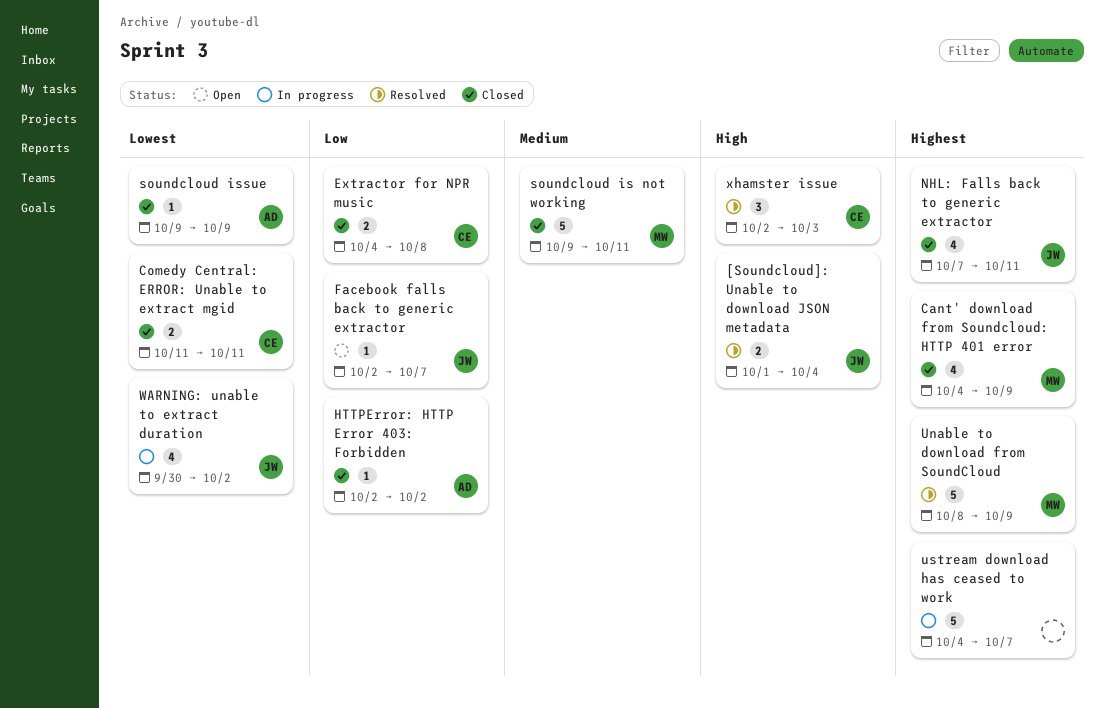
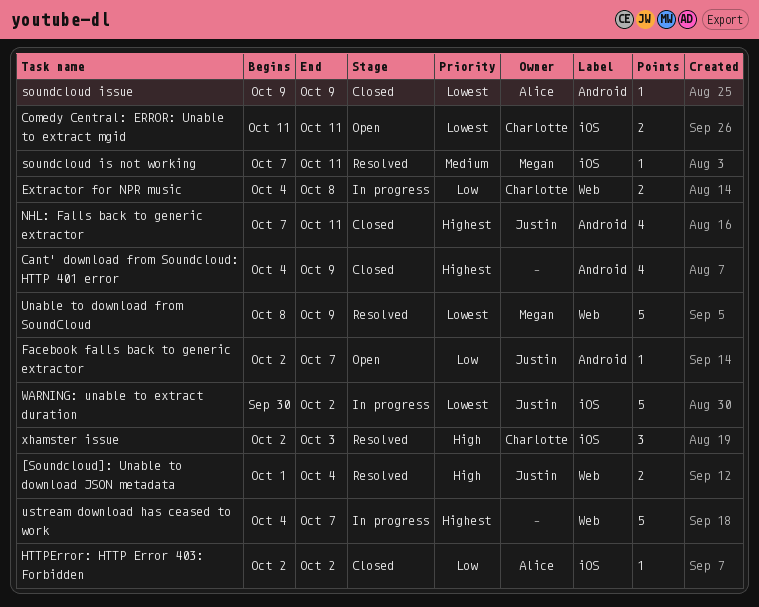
Cant' download from Soundcloud: HTTP 401 error, owner: Megan -> none
Comedy Central: ERROR: Unable to extract mgid, status: Closed -> Open
Extractor for NPR music, status: Closed -> In progress
soundcloud is not working, status: Closed -> Resolved
soundcloud is not working, estimate: 5 -> 1
soundcloud is not working, start: Oct 9 -> Oct 7
Unable to download from SoundCloud, priority: Highest -> Lowest
WARNING: unable to extract duration, estimate: 4 -> 5

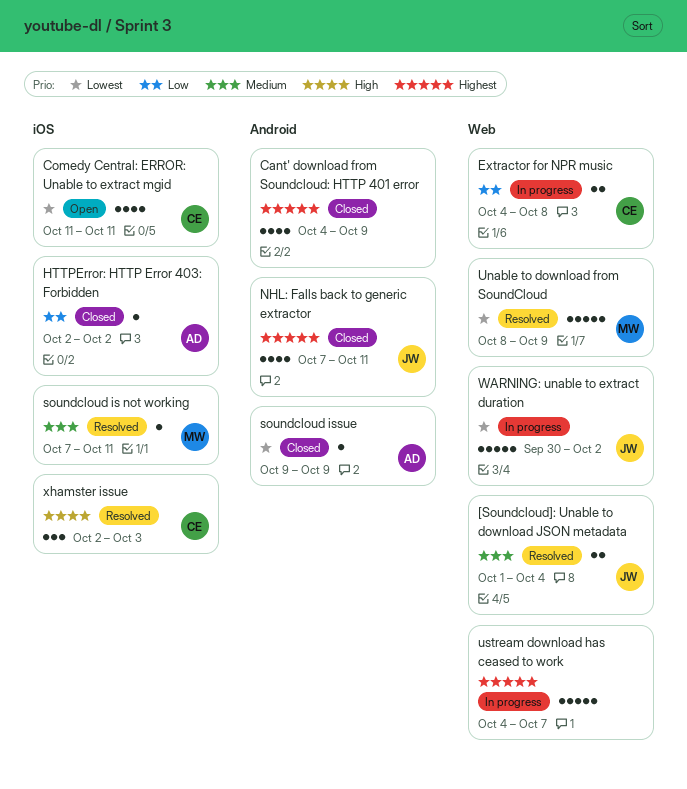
[Soundcloud]: Unable to download JSON metadata, priority: High -> Medium
Comedy Central: ERROR: Unable to extract mgid, estimate: 2 -> 4
Facebook falls back to generic extractor: present -> none
WARNING: unable to extract duration, label: iOS -> Web

